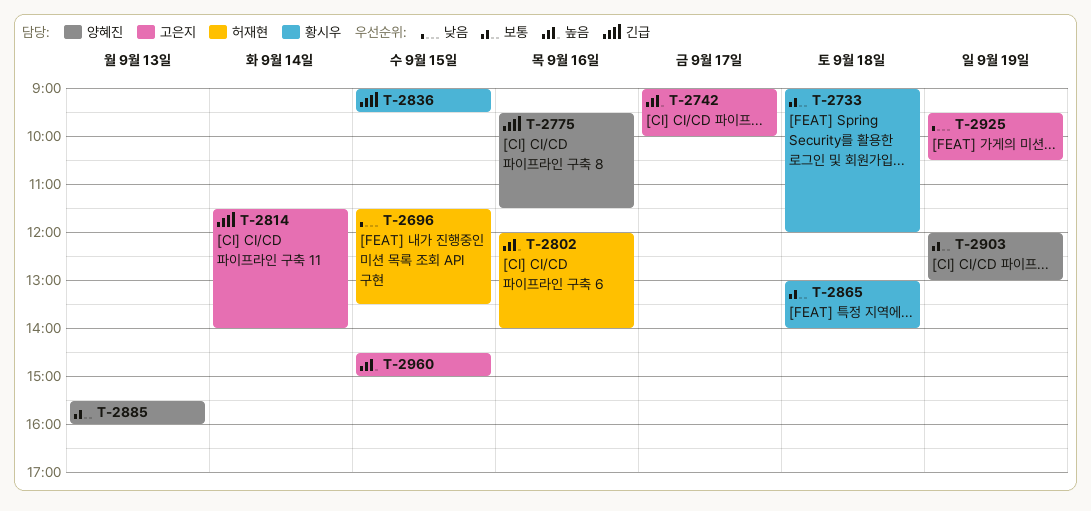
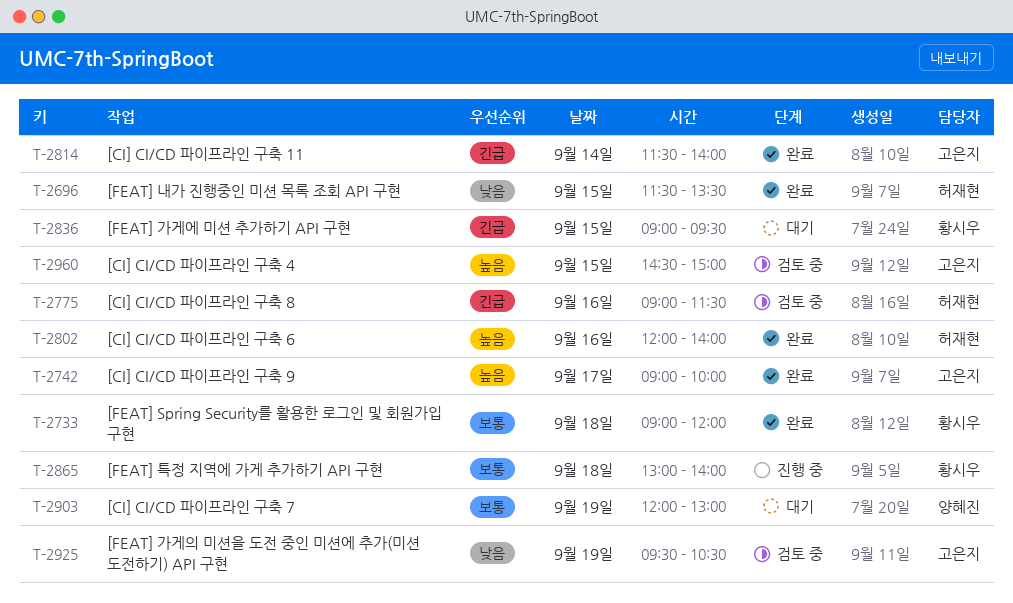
T-2775, owner: 양혜진 -> 허재현
T-2775, begins: 09:30 -> 09:00
T-2885: present -> none

